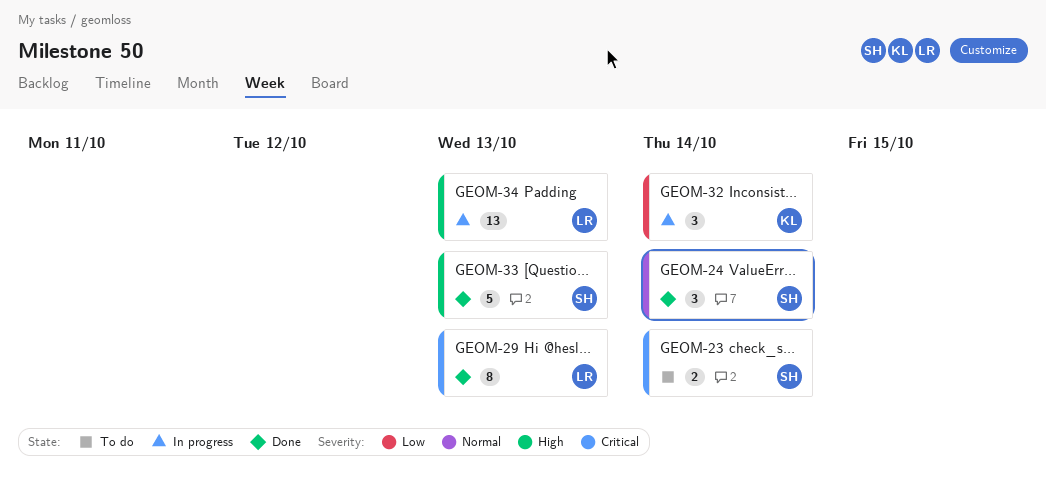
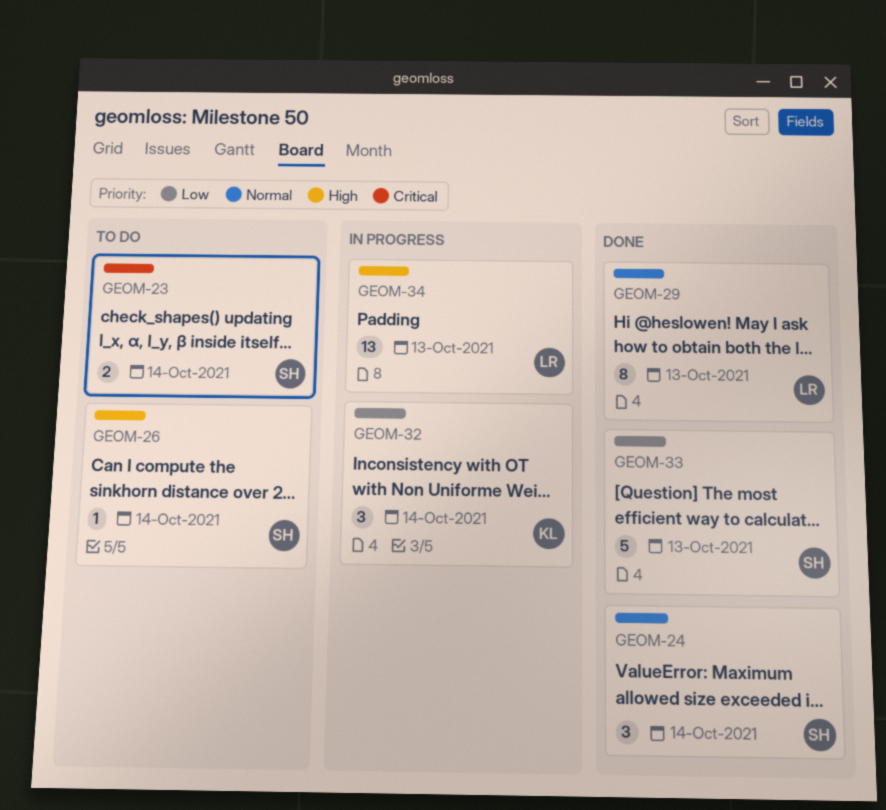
GEOM-26: none -> present
GEOM-29, priority: Critical -> Normal
GEOM-33, priority: High -> Low

